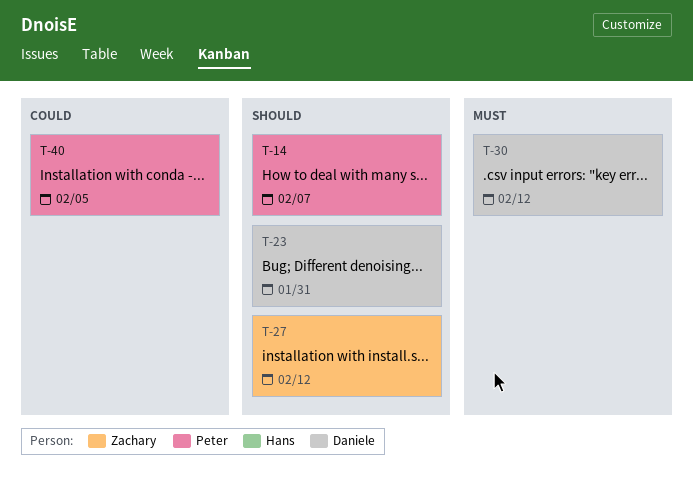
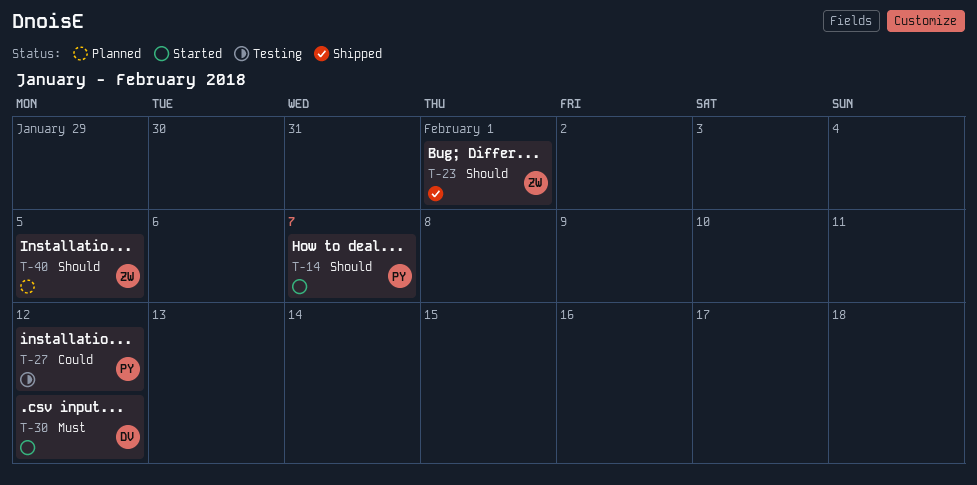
T-23, owner: Daniele -> Zachary
T-23, due: Jan 31 -> Feb 1
T-27, owner: Zachary -> Peter
T-27, priority: Should -> Could
T-40, owner: Peter -> Zachary
T-40, priority: Could -> Should

